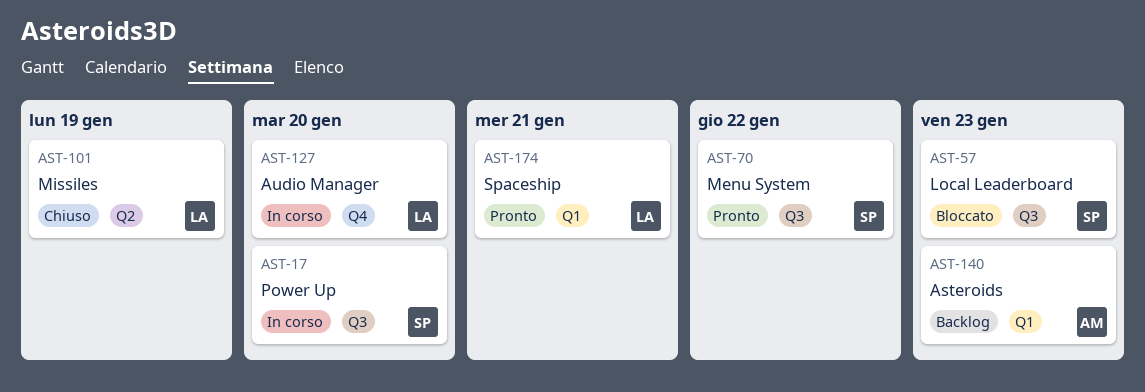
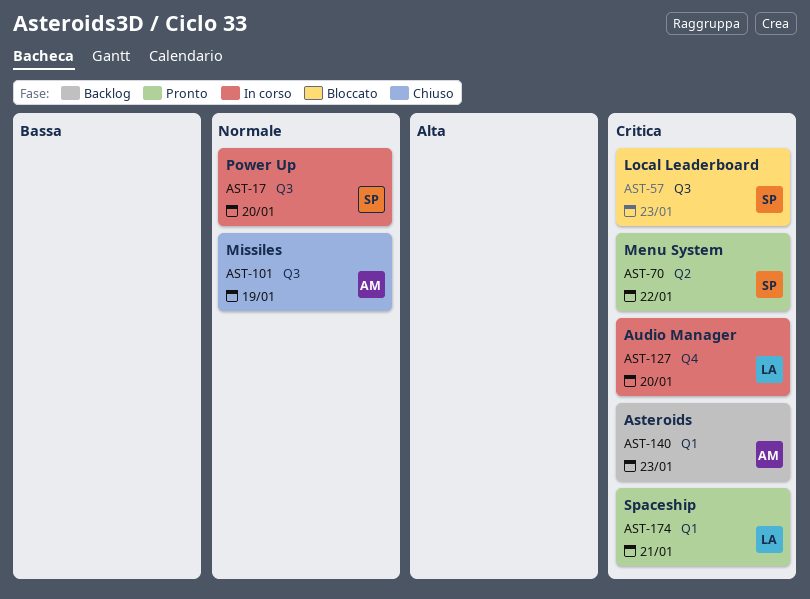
AST-70, label: Q3 -> Q2
AST-101, owner: LA -> AM
AST-101, label: Q2 -> Q3

